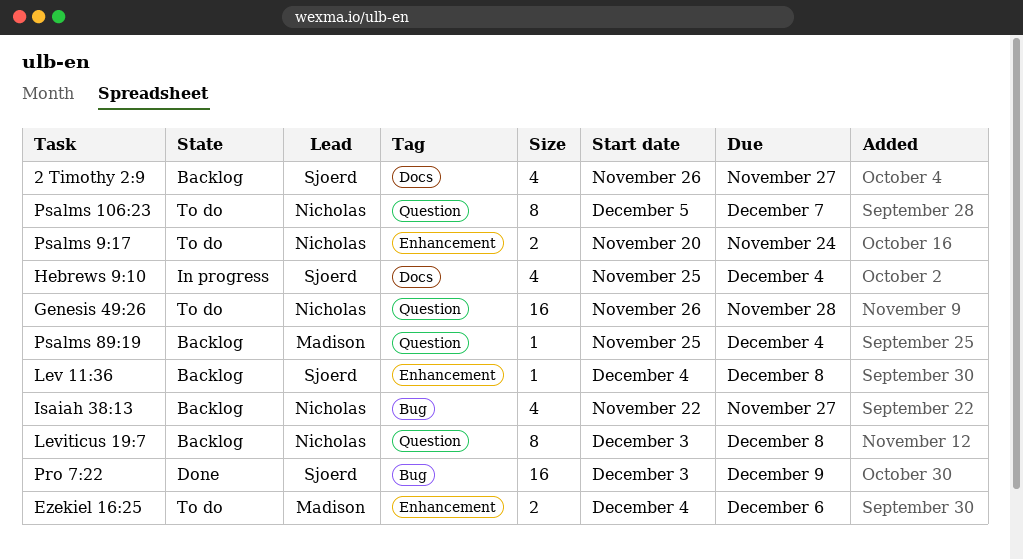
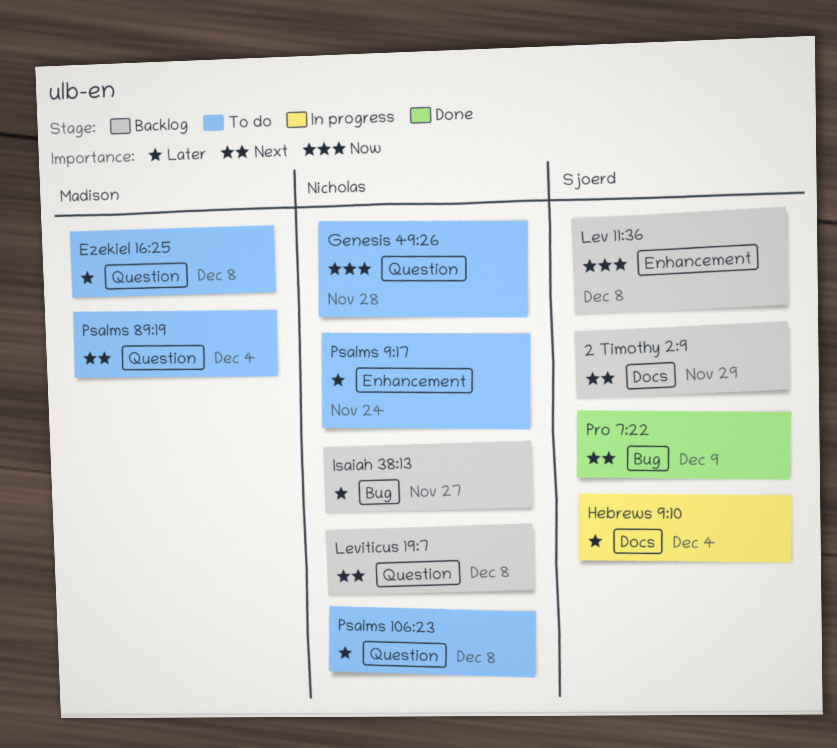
2 Timothy 2:9, due: Nov 27 -> Nov 29
Ezekiel 16:25, label: Enhancement -> Question
Ezekiel 16:25, due: Dec 6 -> Dec 8
Psalms 106:23, due: Dec 7 -> Dec 8
Psalms 89:19, status: Backlog -> To do

